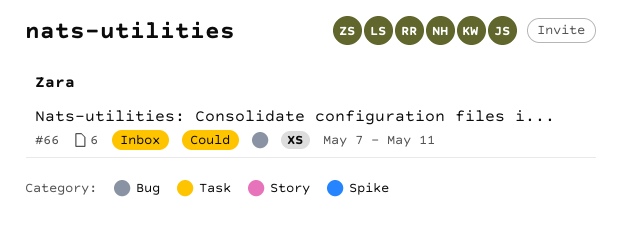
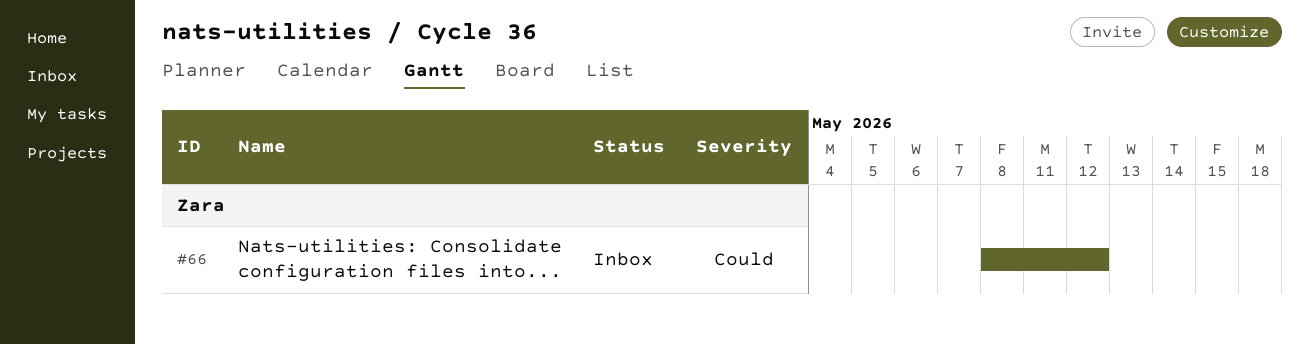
#66, start: May 7 -> May 8
#66, due: May 11 -> May 12

